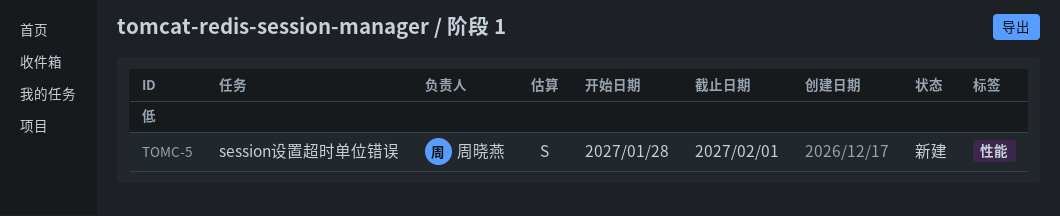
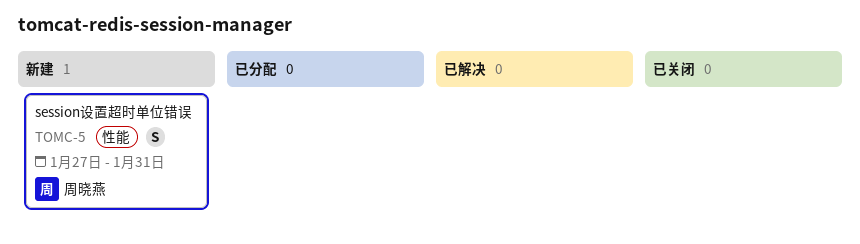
TOMC-5, start: Jan 28 -> Jan 27
TOMC-5, due: Feb 1 -> Jan 31

